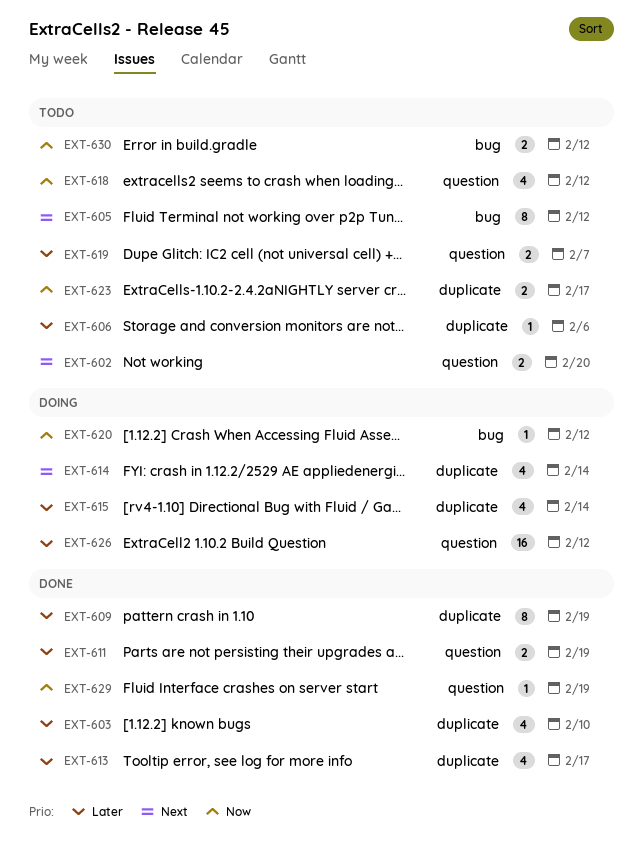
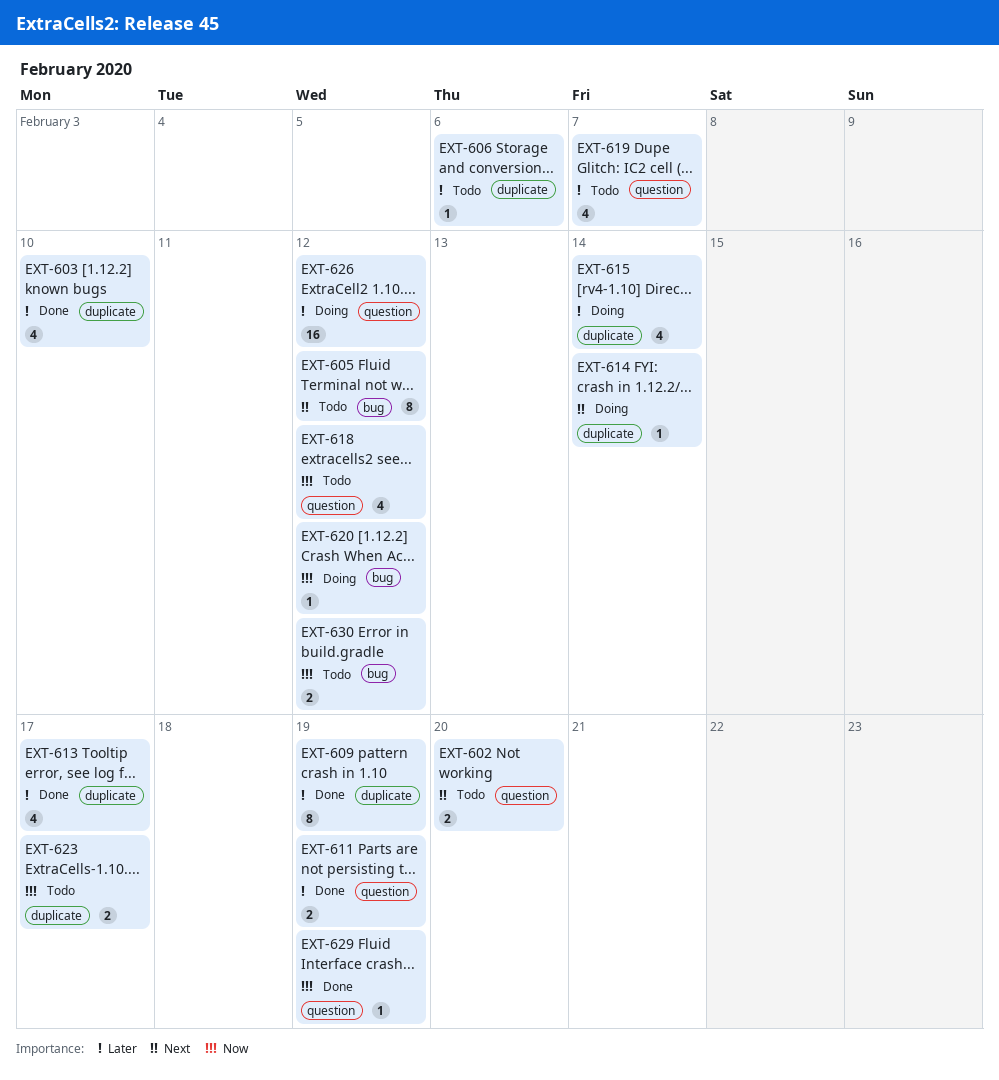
EXT-614, estimate: 4 -> 1
EXT-619, estimate: 2 -> 4

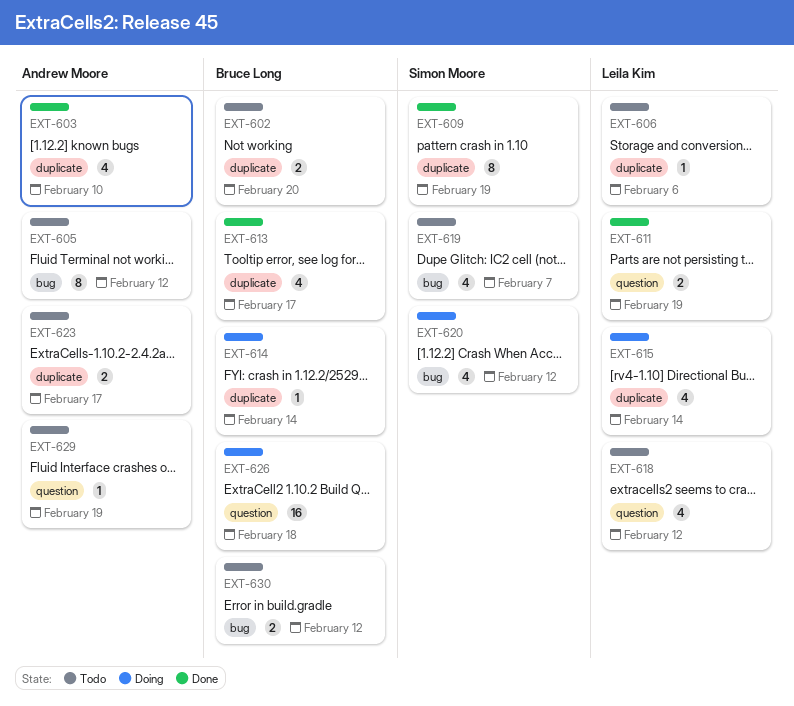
EXT-602, label: question -> duplicate
EXT-619, label: question -> bug
EXT-620, estimate: 1 -> 4
EXT-626, due: Feb 12 -> Feb 18
EXT-629, status: Done -> Todo

